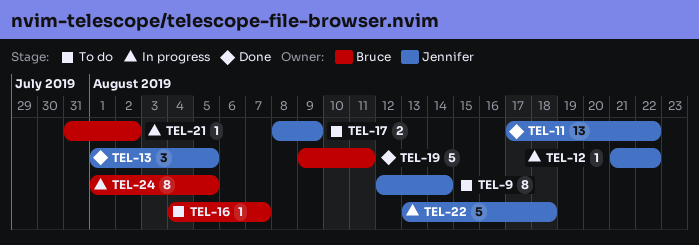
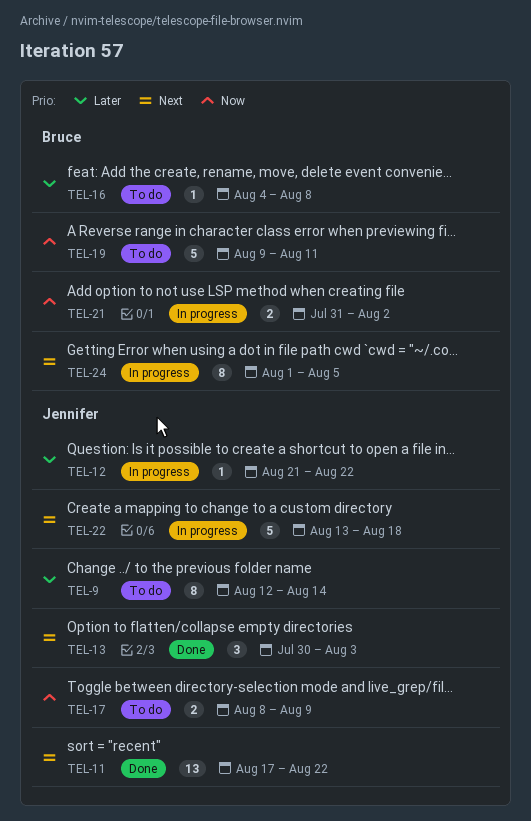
TEL-13, start: Aug 1 -> Jul 30
TEL-13, due: Aug 5 -> Aug 3
TEL-16, due: Aug 7 -> Aug 8
TEL-19, status: Done -> To do
TEL-21, estimate: 1 -> 2

